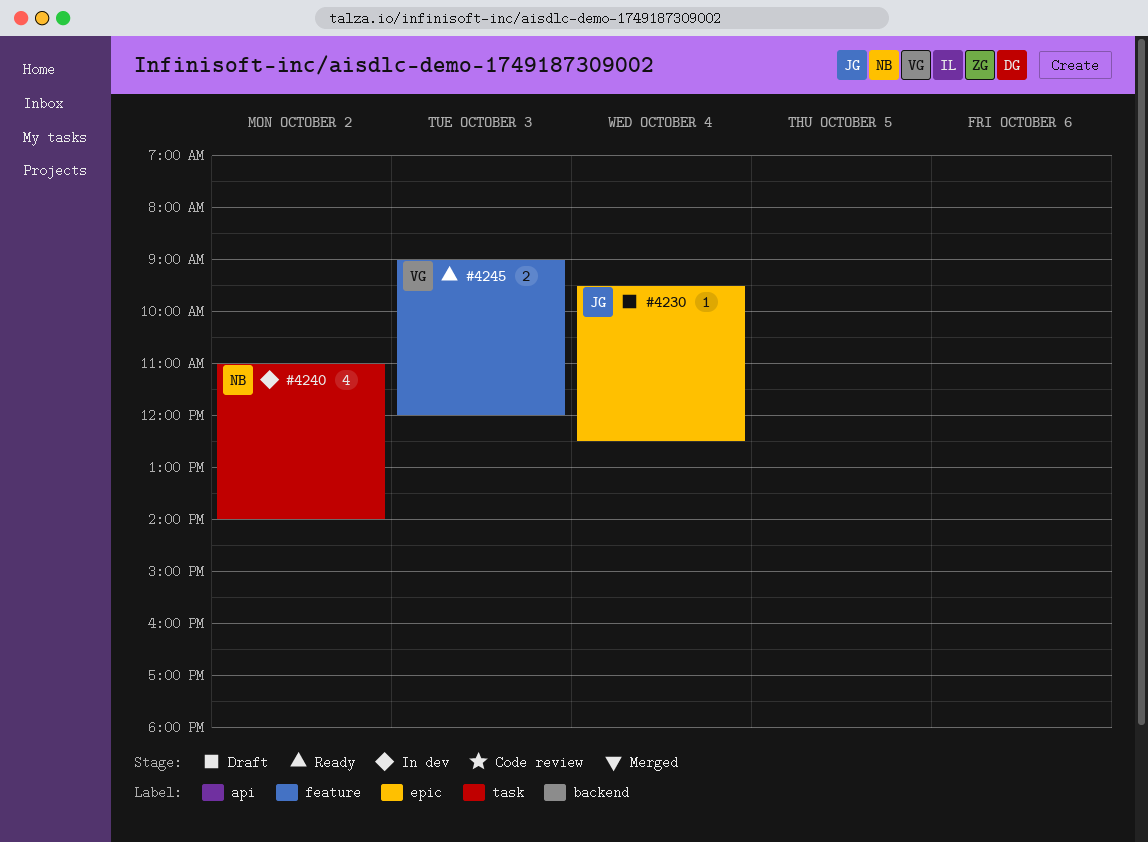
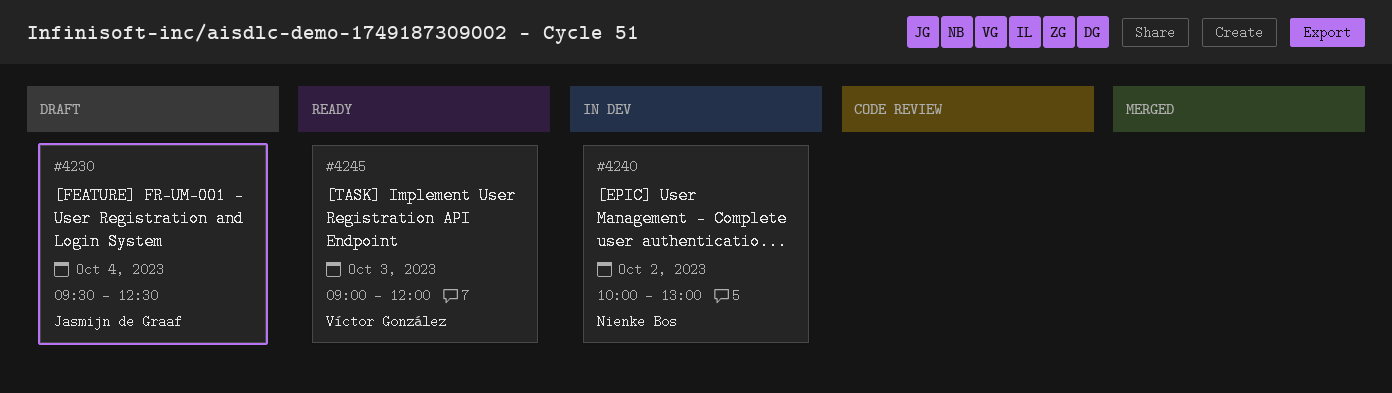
#4240, begins: 11:00 -> 10:00
#4240, ends: 14:00 -> 13:00

